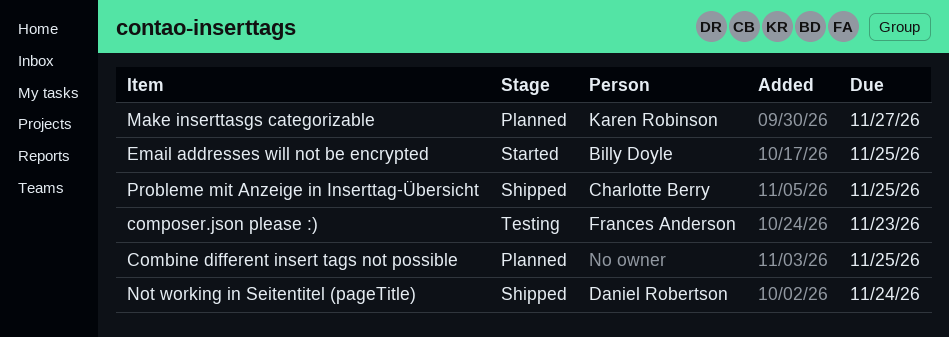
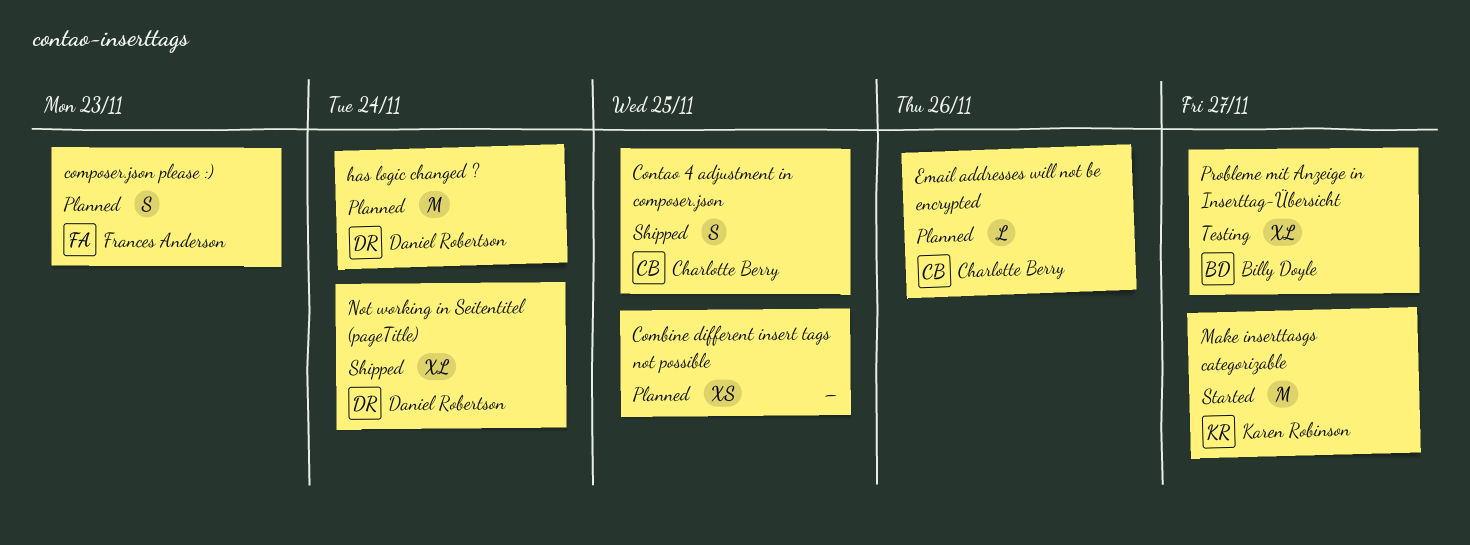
composer.json please :), status: Testing -> Planned
Contao 4 adjustment in composer.json: none -> present
Email addresses will not be encrypted, status: Started -> Planned
Email addresses will not be encrypted, owner: Billy Doyle -> Charlotte Berry
Email addresses will not be encrypted, due: Nov 25 -> Nov 26
has logic changed ?: none -> present
Make inserttasgs categorizable, status: Planned -> Started
Probleme mit Anzeige in Inserttag-Übersicht, status: Shipped -> Testing
Probleme mit Anzeige in Inserttag-Übersicht, owner: Charlotte Berry -> Billy Doyle
Probleme mit Anzeige in Inserttag-Übersicht, due: Nov 25 -> Nov 27

